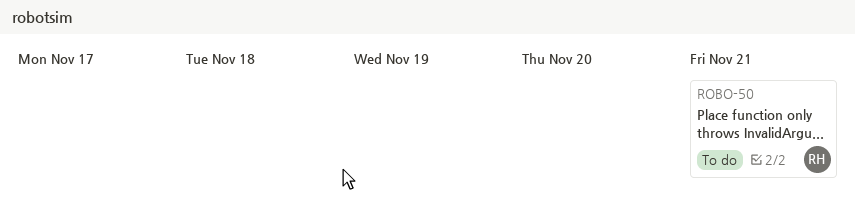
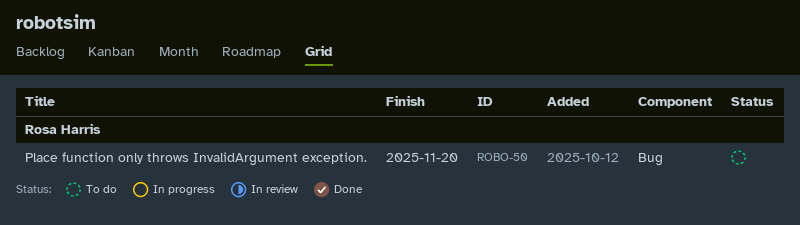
ROBO-50, due: Nov 21 -> Nov 20

